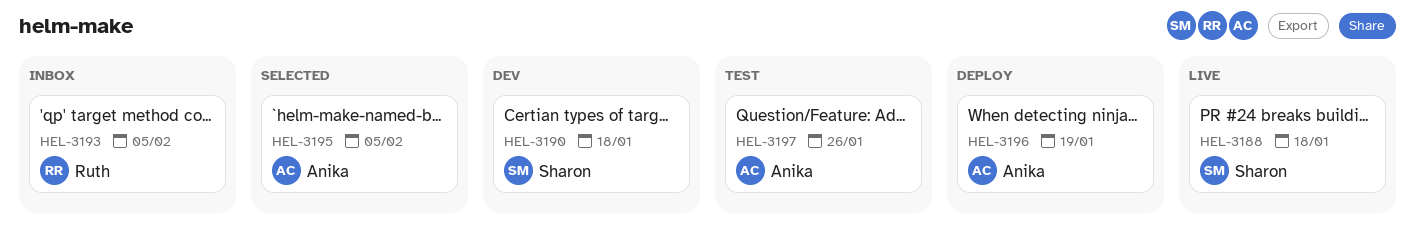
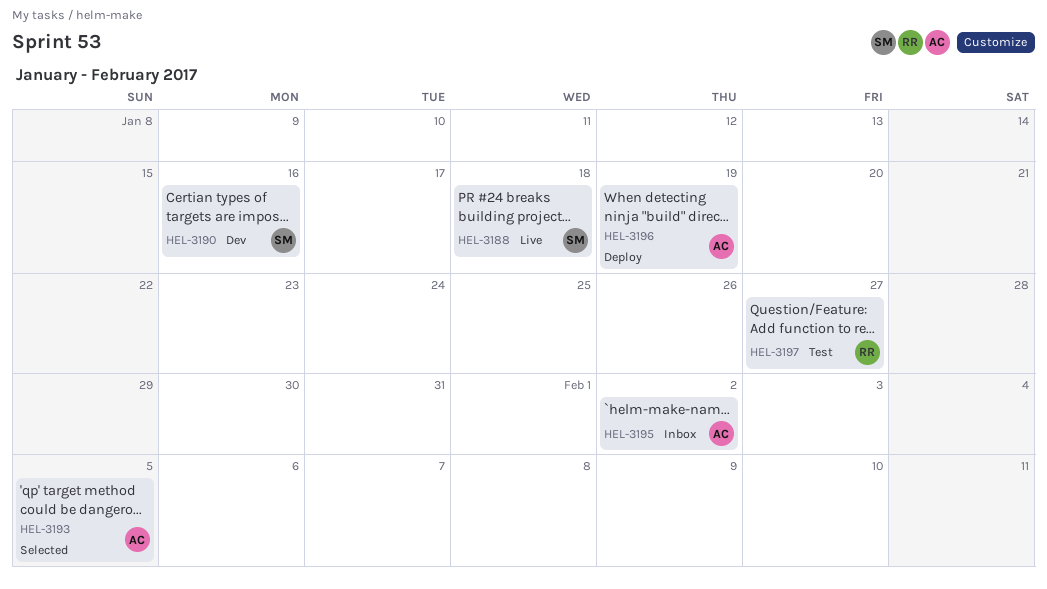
HEL-3190, due: Jan 18 -> Jan 16
HEL-3193, status: Inbox -> Selected
HEL-3193, owner: Ruth -> Anika
HEL-3195, status: Selected -> Inbox
HEL-3195, due: Feb 5 -> Feb 2
HEL-3197, owner: Anika -> Ruth
HEL-3197, due: Jan 26 -> Jan 27

